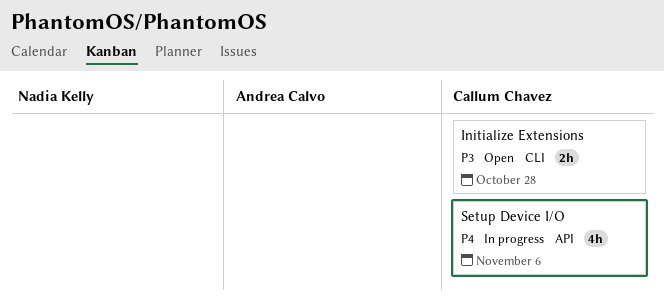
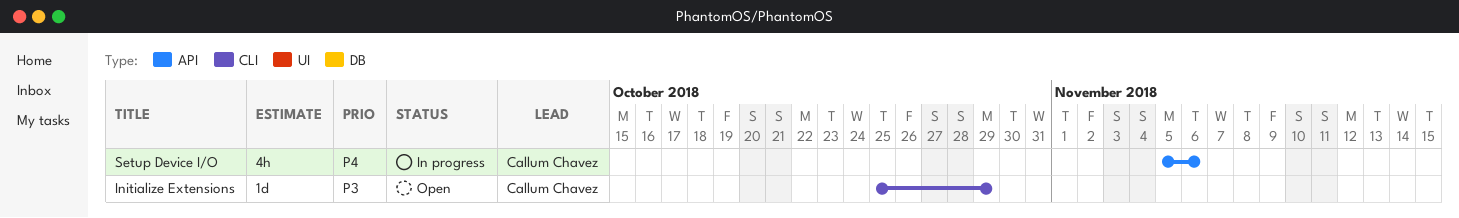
Initialize Extensions, estimate: 2h -> 1d
Initialize Extensions, due: Oct 28 -> Oct 29

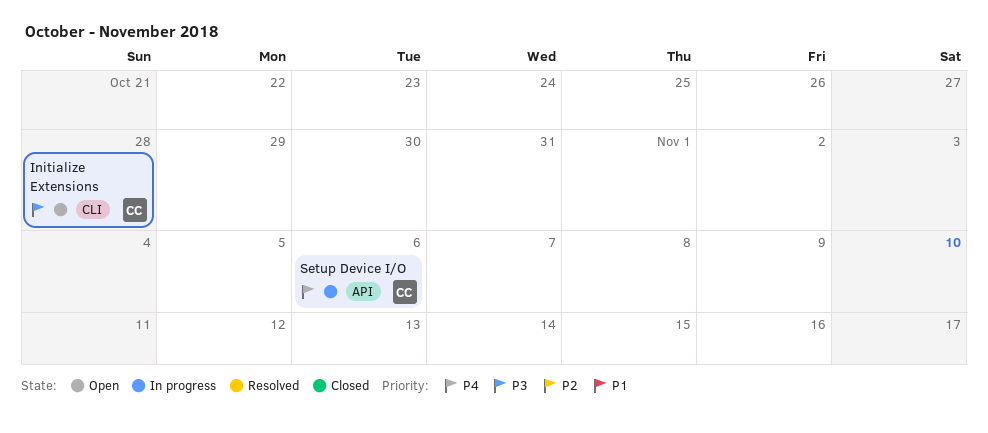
Initialize Extensions, due: Oct 29 -> Oct 28

